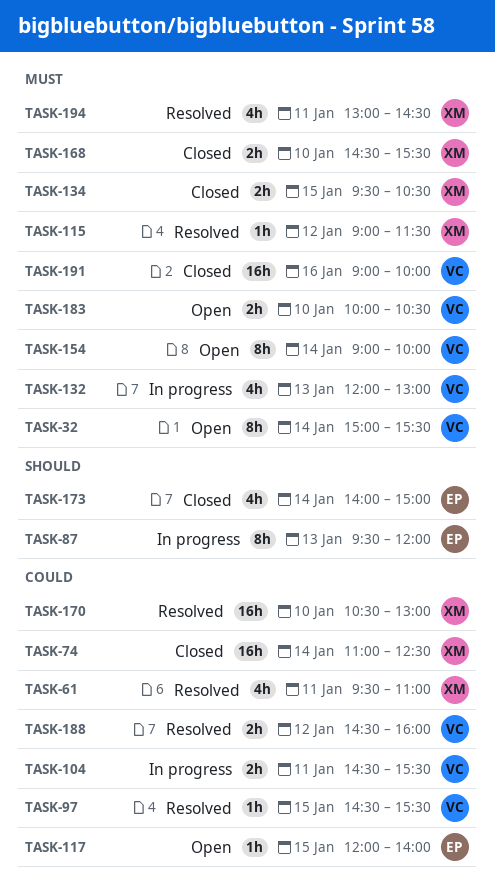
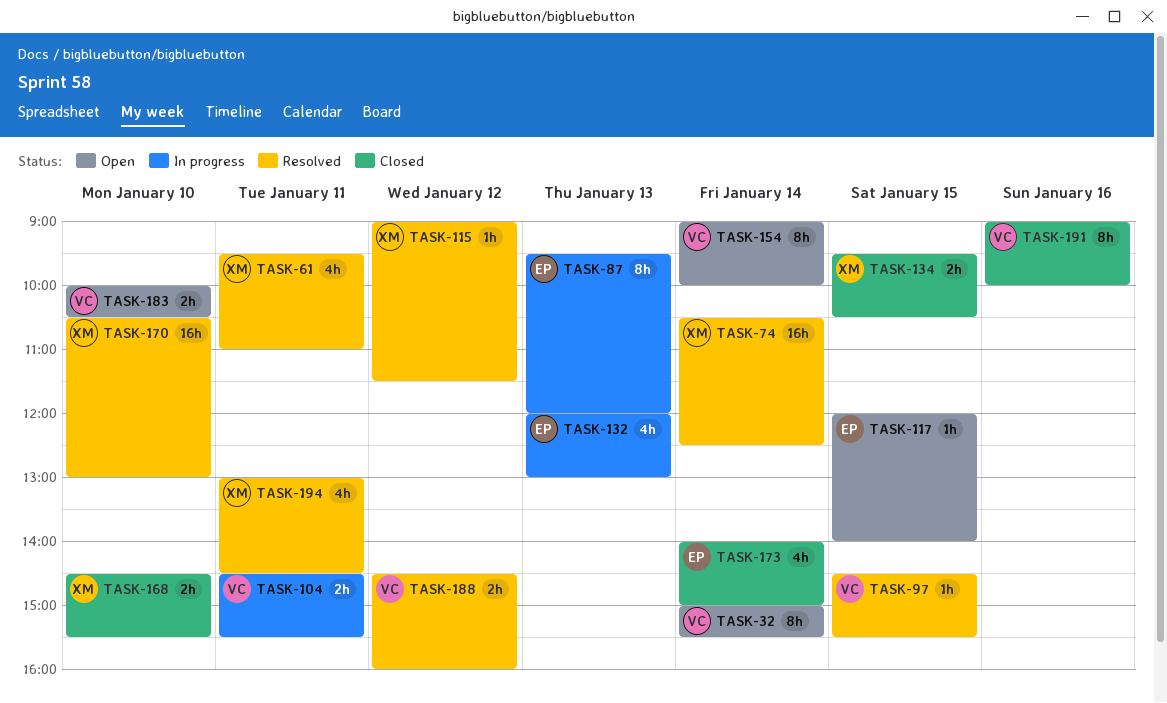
TASK-74, status: Closed -> Resolved
TASK-74, begins: 11:00 -> 10:30
TASK-132, owner: VC -> EP
TASK-191, estimate: 16h -> 8h

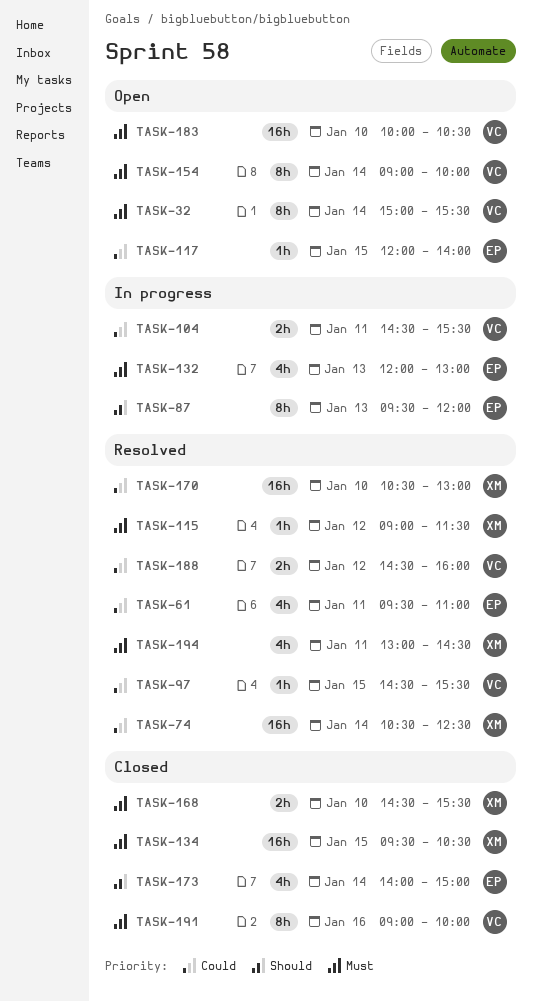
TASK-61, owner: XM -> EP
TASK-134, estimate: 2h -> 16h
TASK-183, estimate: 2h -> 16h

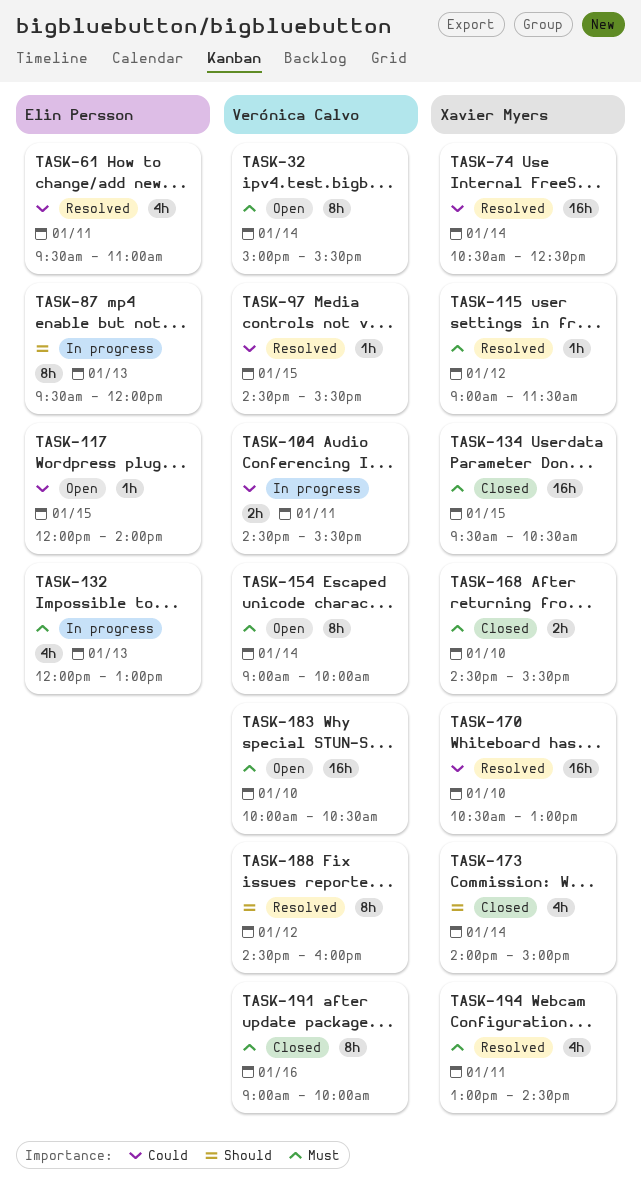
TASK-173, owner: Elin Persson -> Xavier Myers
TASK-188, priority: Could -> Should
TASK-188, estimate: 2h -> 8h

